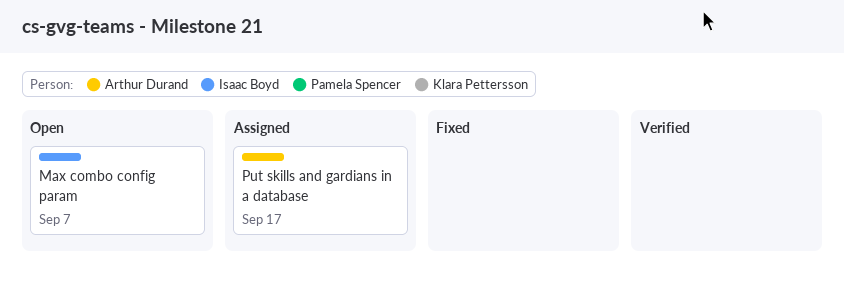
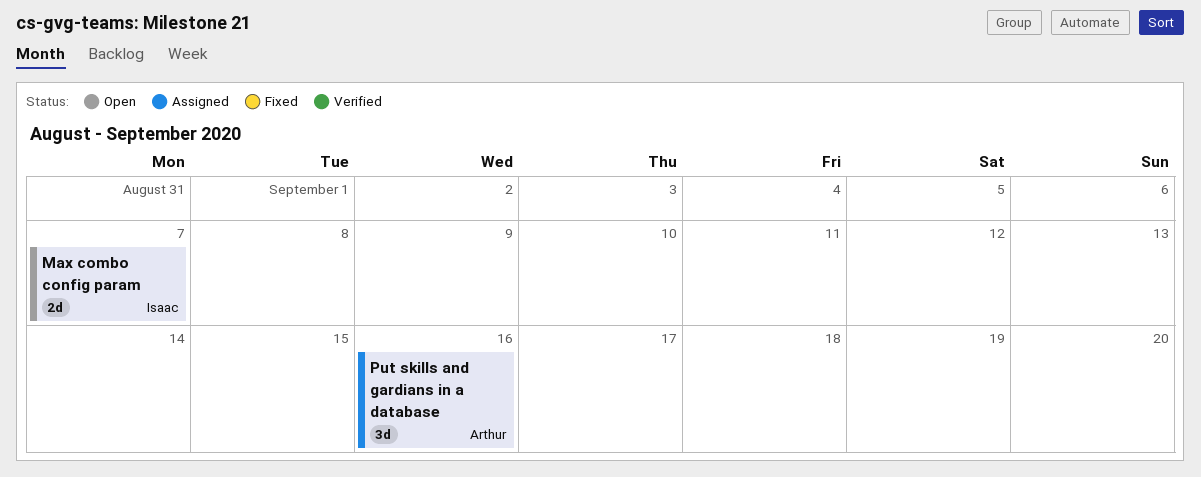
Put skills and gardians in a database, due: Sep 17 -> Sep 16

